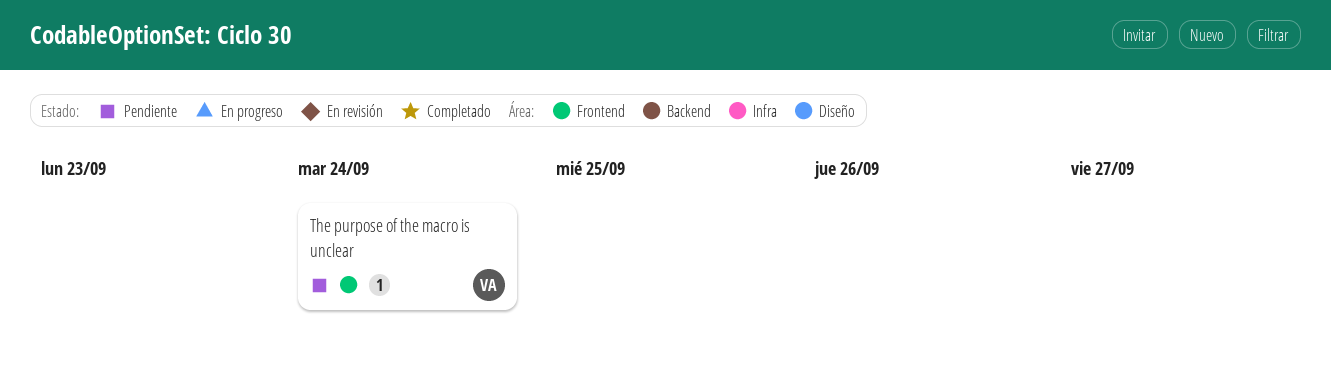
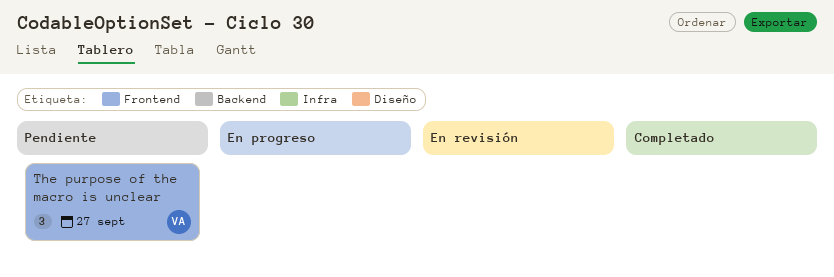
The purpose of the macro is unclear, estimate: 1 -> 3
The purpose of the macro is unclear, due: Sep 24 -> Sep 27

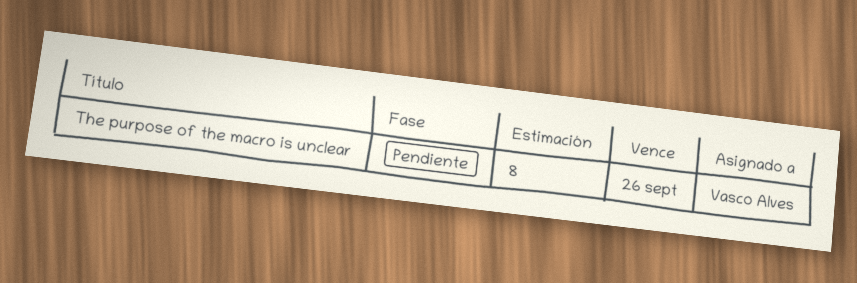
The purpose of the macro is unclear, estimate: 3 -> 8
The purpose of the macro is unclear, due: Sep 27 -> Sep 26

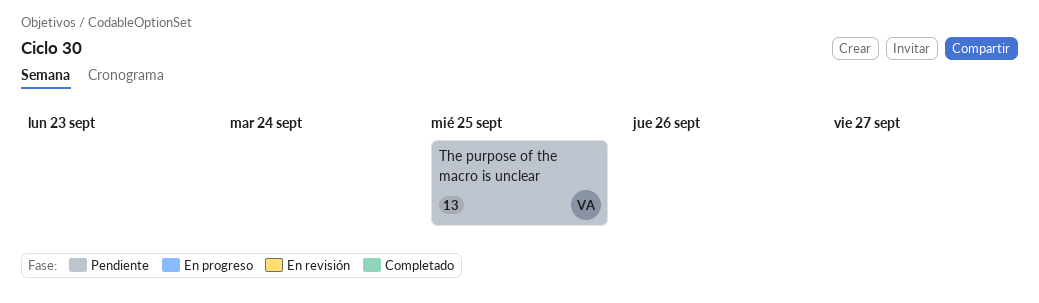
The purpose of the macro is unclear, estimate: 8 -> 13
The purpose of the macro is unclear, due: Sep 26 -> Sep 25

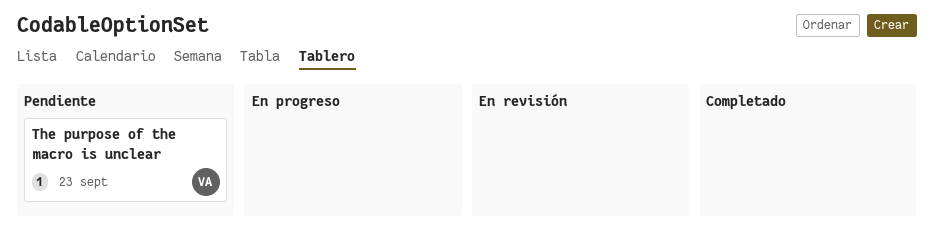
The purpose of the macro is unclear, estimate: 13 -> 1
The purpose of the macro is unclear, due: Sep 25 -> Sep 23

